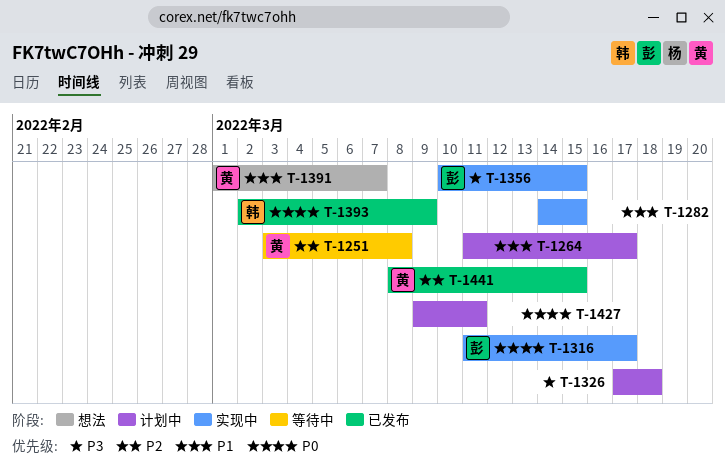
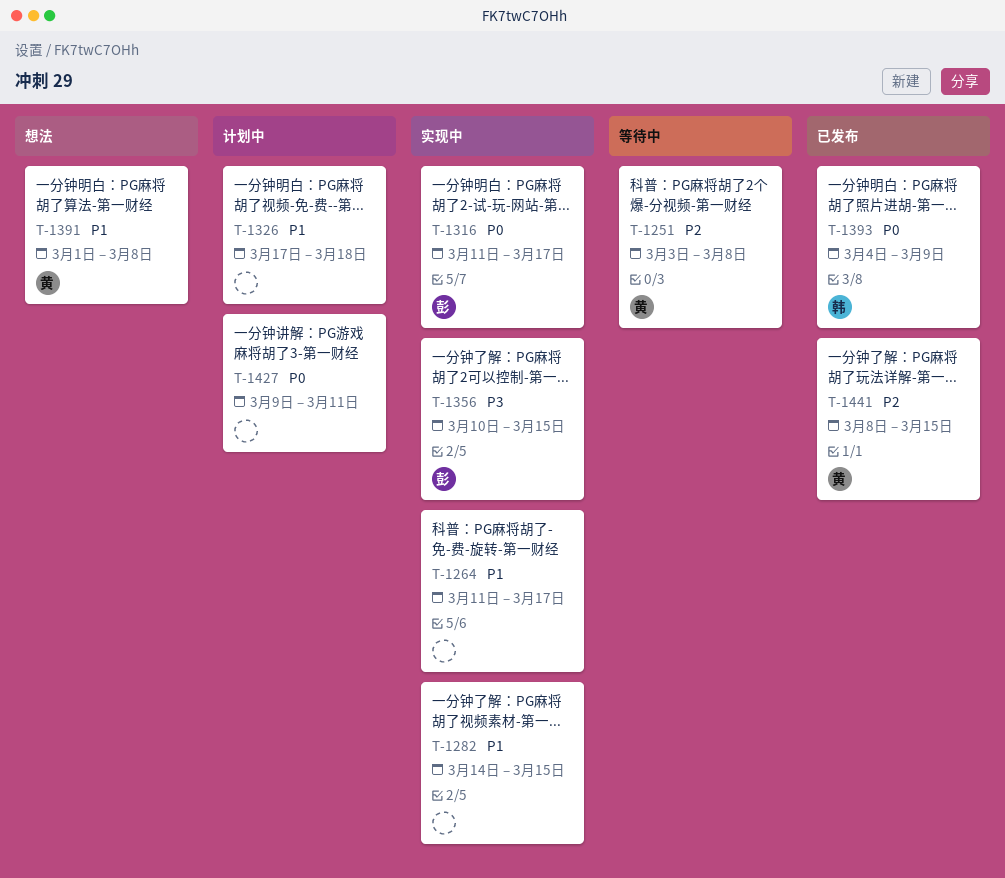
T-1264, status: 计划中 -> 实现中
T-1326, priority: P3 -> P1
T-1391, due: Mar 7 -> Mar 8
T-1393, start: Mar 2 -> Mar 4

